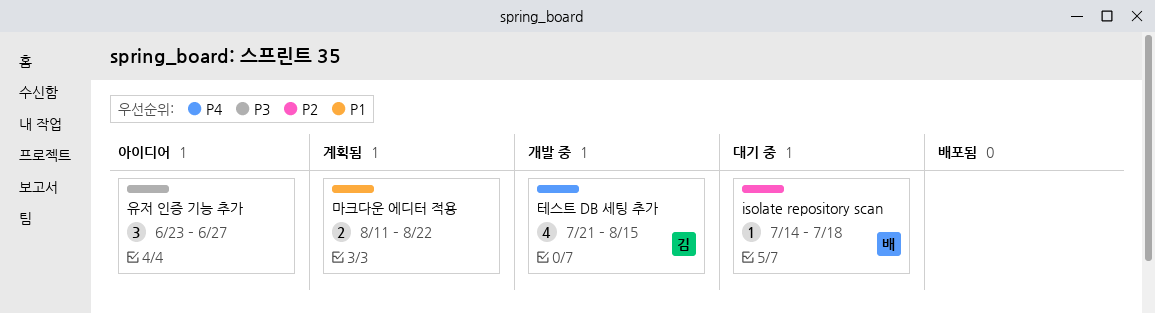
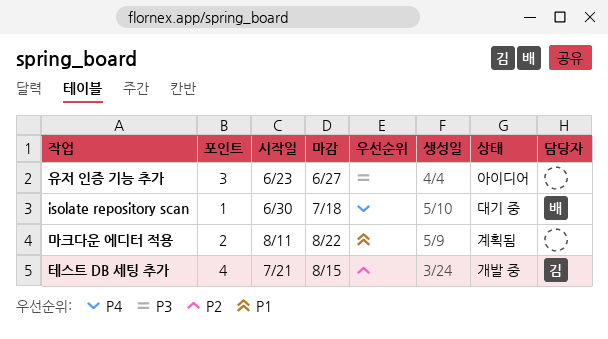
isolate repository scan, priority: P2 -> P4
isolate repository scan, start: Jul 14 -> Jun 30
테스트 DB 세팅 추가, priority: P4 -> P2

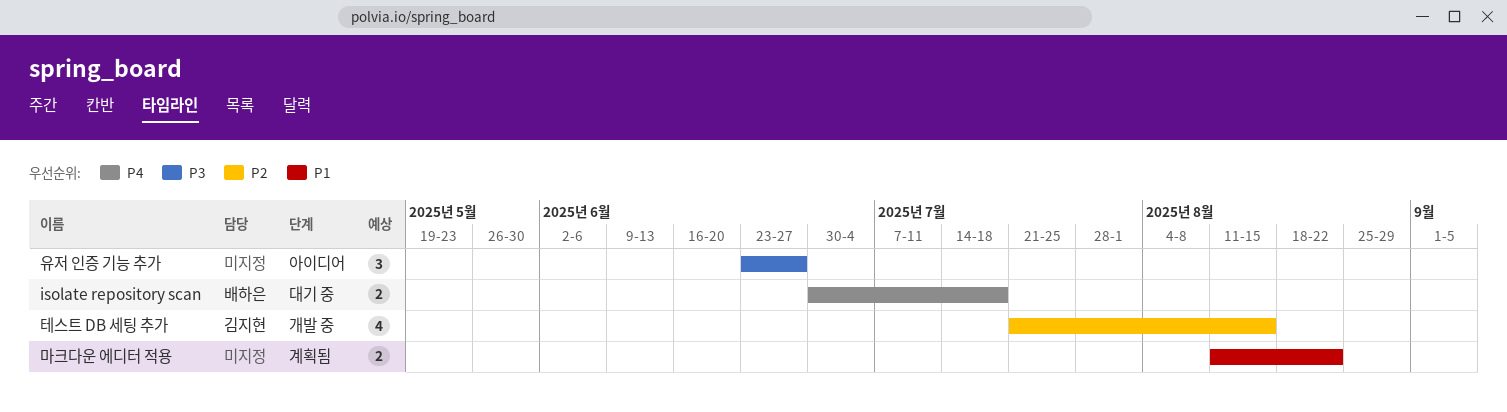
isolate repository scan, estimate: 1 -> 2

